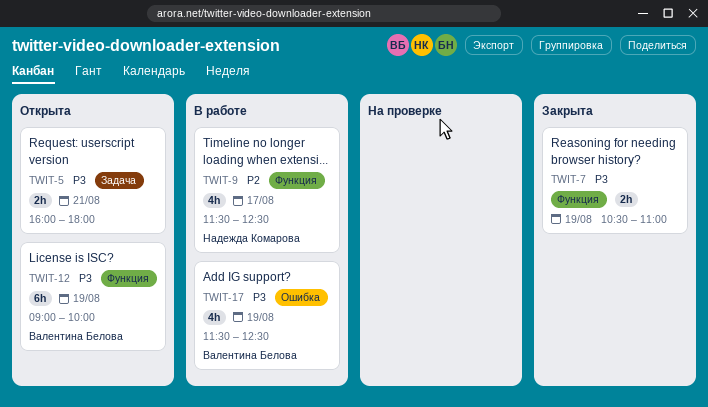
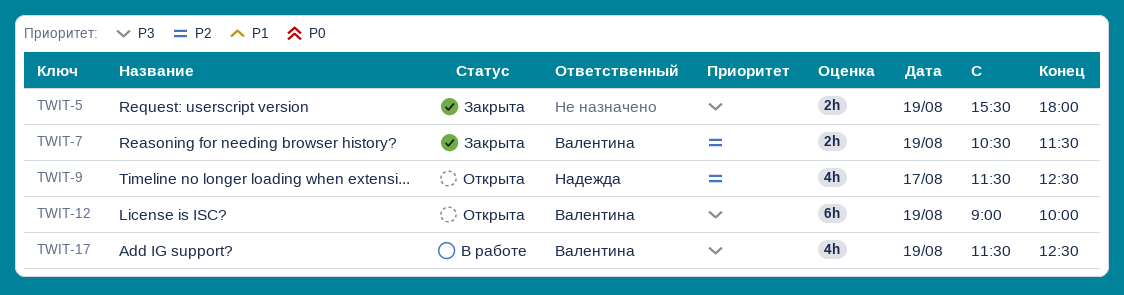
TWIT-5, status: Открыта -> Закрыта
TWIT-5, day: Aug 21 -> Aug 19
TWIT-5, begins: 16:00 -> 15:30
TWIT-7, owner: none -> Валентина Белова
TWIT-7, priority: P3 -> P2
TWIT-7, ends: 11:00 -> 11:30
TWIT-9, status: В работе -> Открыта

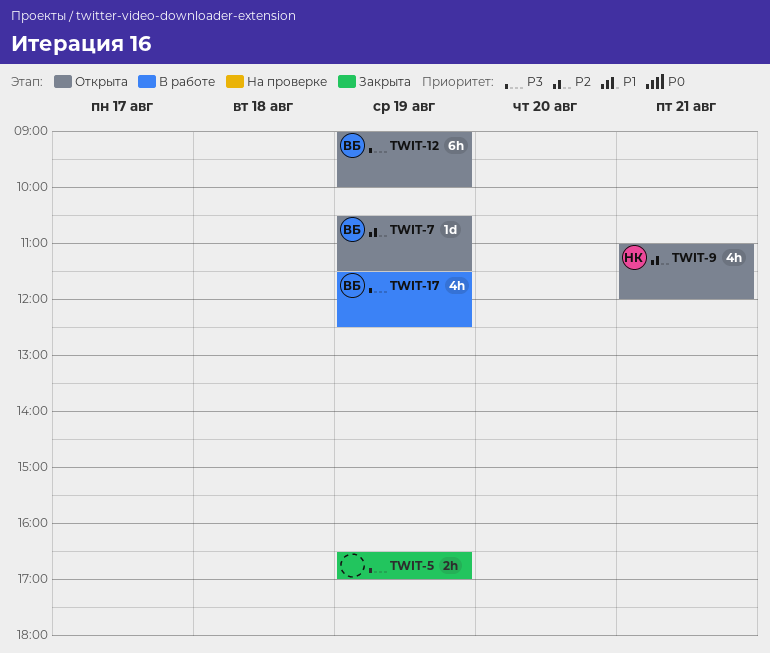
TWIT-5, begins: 15:30 -> 16:30
TWIT-5, ends: 18:00 -> 17:00
TWIT-7, status: Закрыта -> Открыта
TWIT-7, estimate: 2h -> 1d
TWIT-9, day: Aug 17 -> Aug 21
TWIT-9, begins: 11:30 -> 11:00
TWIT-9, ends: 12:30 -> 12:00

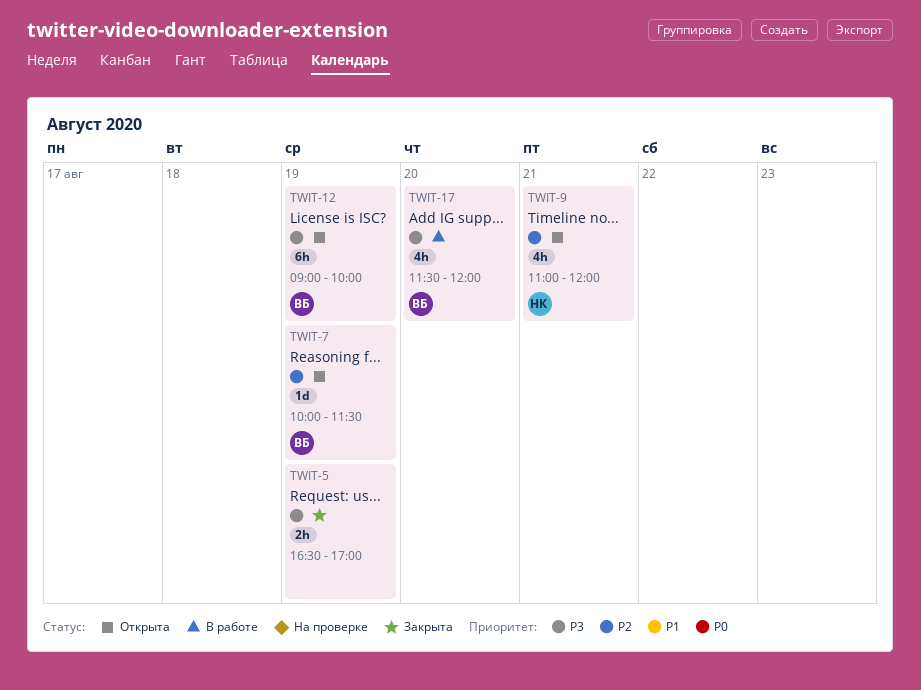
TWIT-7, begins: 10:30 -> 10:00
TWIT-17, day: Aug 19 -> Aug 20
TWIT-17, ends: 12:30 -> 12:00

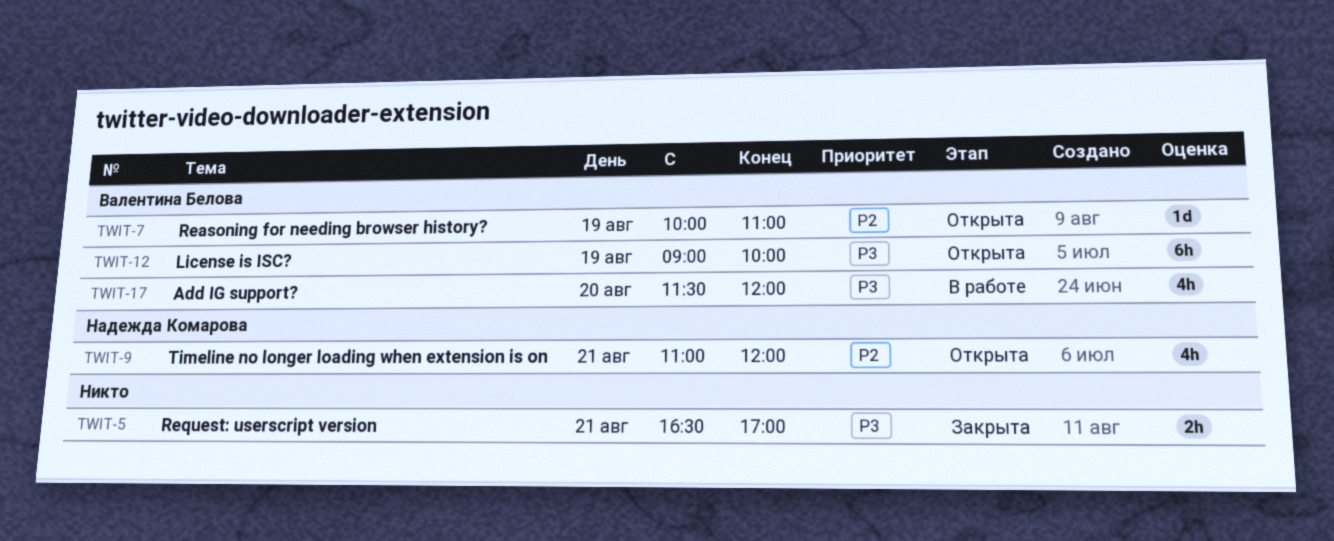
TWIT-5, day: Aug 19 -> Aug 21
TWIT-7, ends: 11:30 -> 11:00

